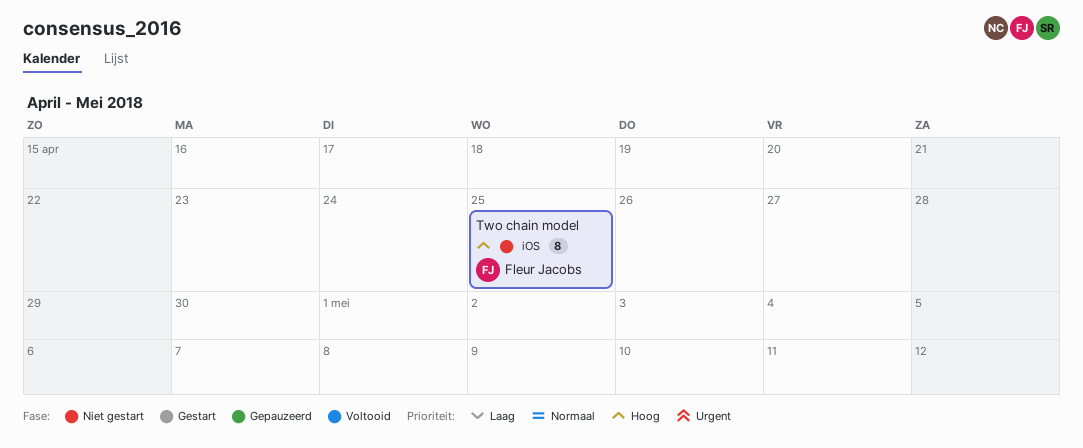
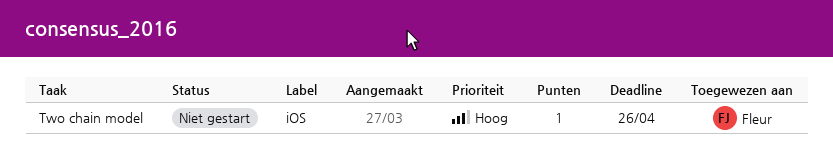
Two chain model, estimate: 8 -> 1
Two chain model, due: Apr 25 -> Apr 26

